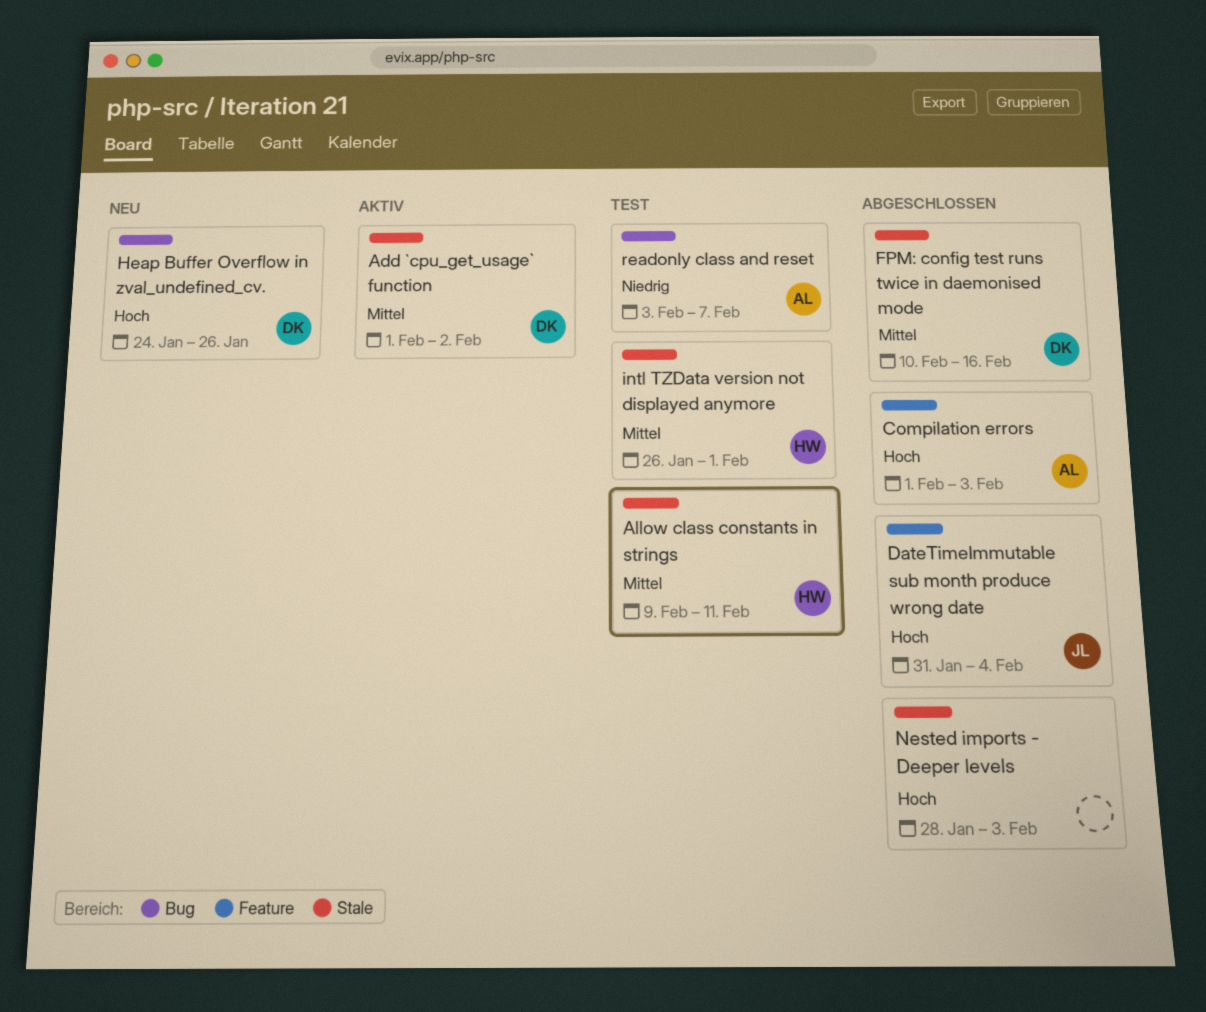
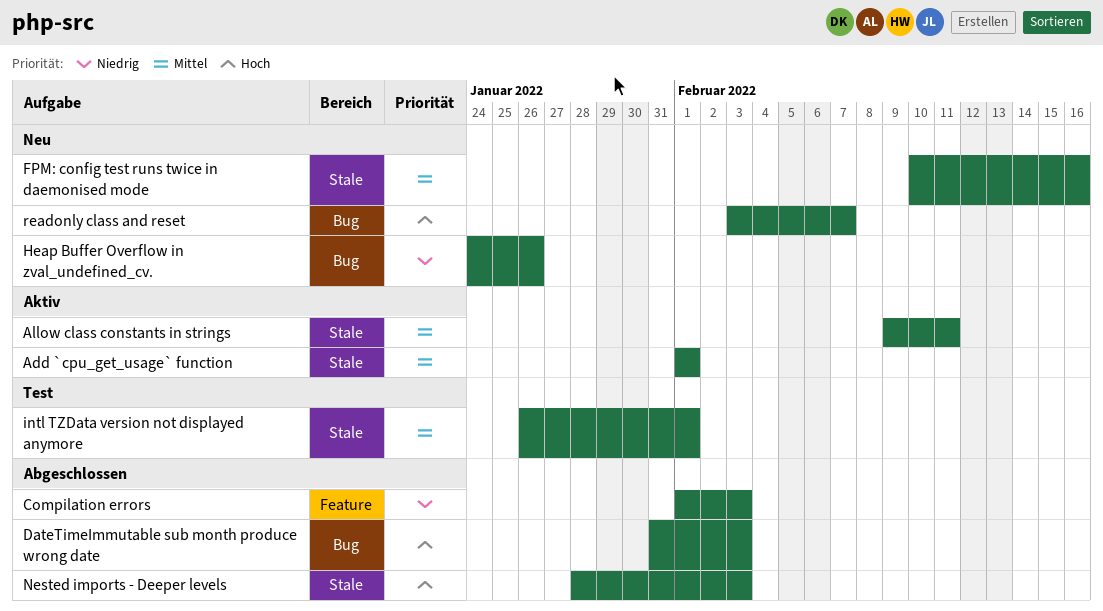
Add `cpu_get_usage` function, due: Feb 2 -> Feb 1
Allow class constants in strings, status: Test -> Aktiv
Compilation errors, priority: Hoch -> Niedrig
DateTimeImmutable sub month produce wrong date, label: Feature -> Bug
DateTimeImmutable sub month produce wrong date, due: Feb 4 -> Feb 3
FPM: config test runs twice in daemonised mode, status: Abgeschlossen -> Neu
Heap Buffer Overflow in zval_undefined_cv., priority: Hoch -> Niedrig
readonly class and reset, status: Test -> Neu
readonly class and reset, priority: Niedrig -> Hoch

